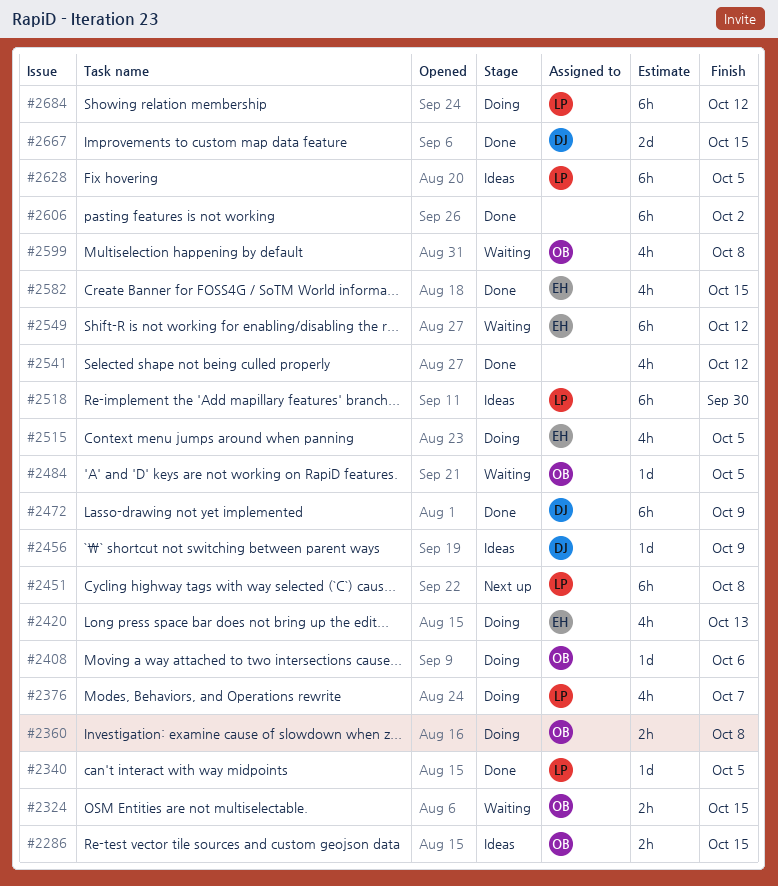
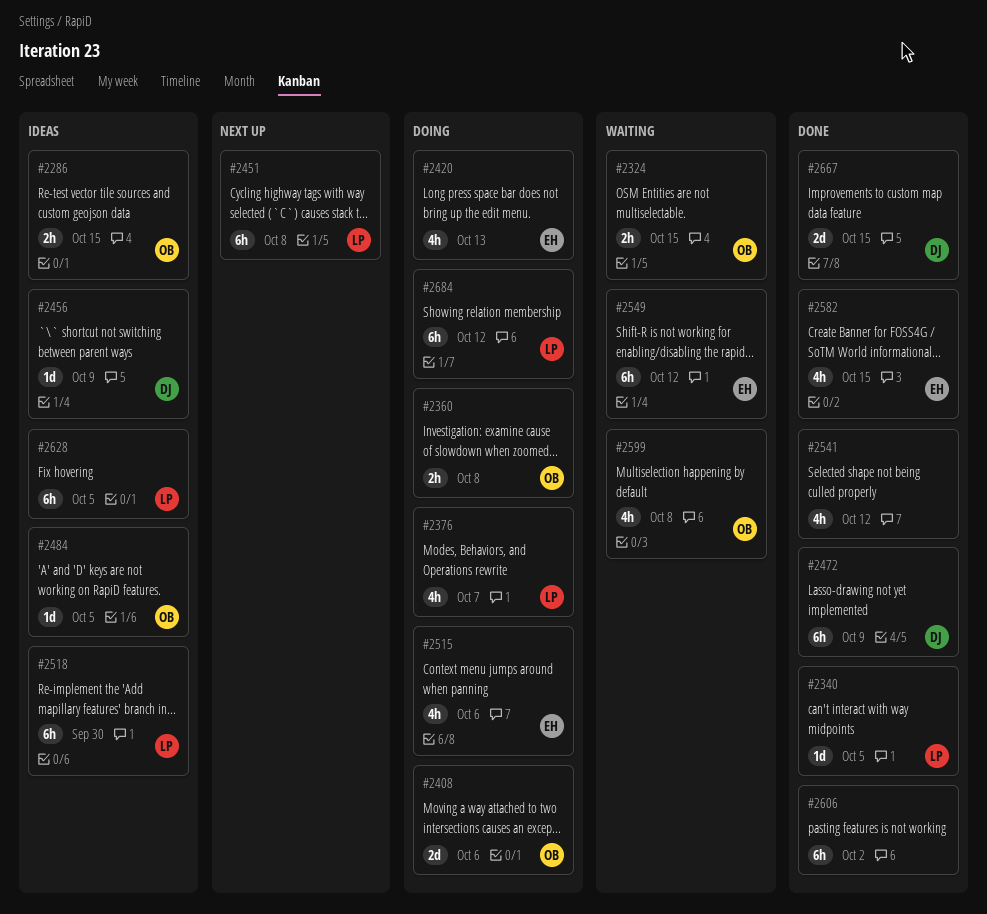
#2408, estimate: 1d -> 2d
#2484, status: Waiting -> Ideas
#2515, due: Oct 5 -> Oct 6

